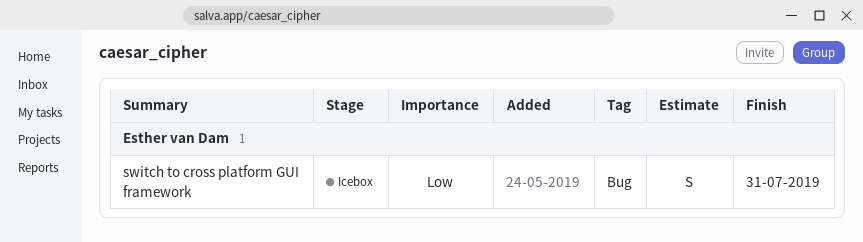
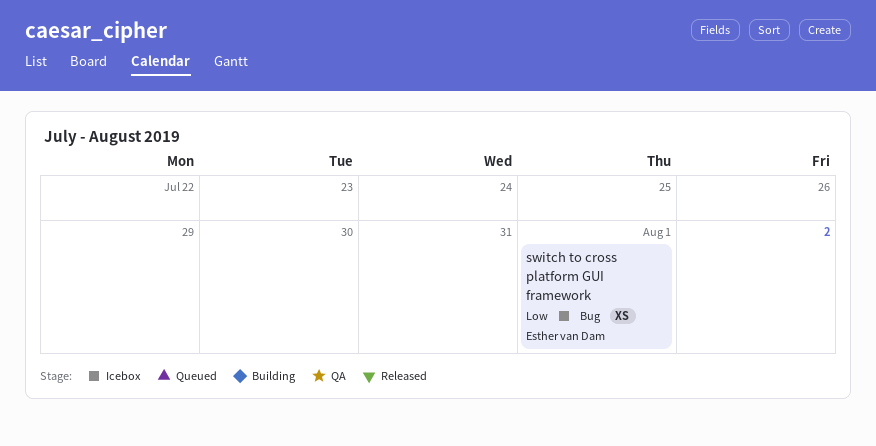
switch to cross platform GUI framework, estimate: S -> XS
switch to cross platform GUI framework, due: Jul 31 -> Aug 1

